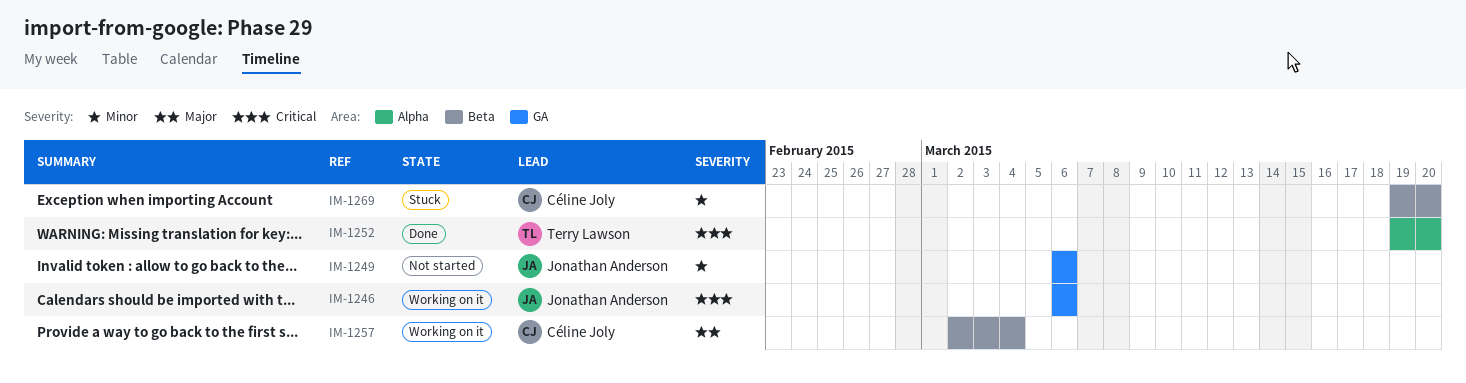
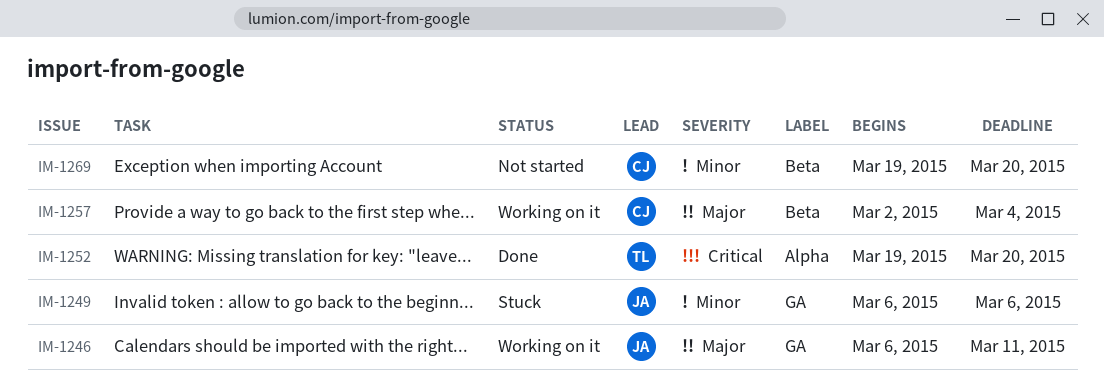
IM-1246, priority: Critical -> Major
IM-1246, due: Mar 6 -> Mar 11
IM-1249, status: Not started -> Stuck
IM-1269, status: Stuck -> Not started

